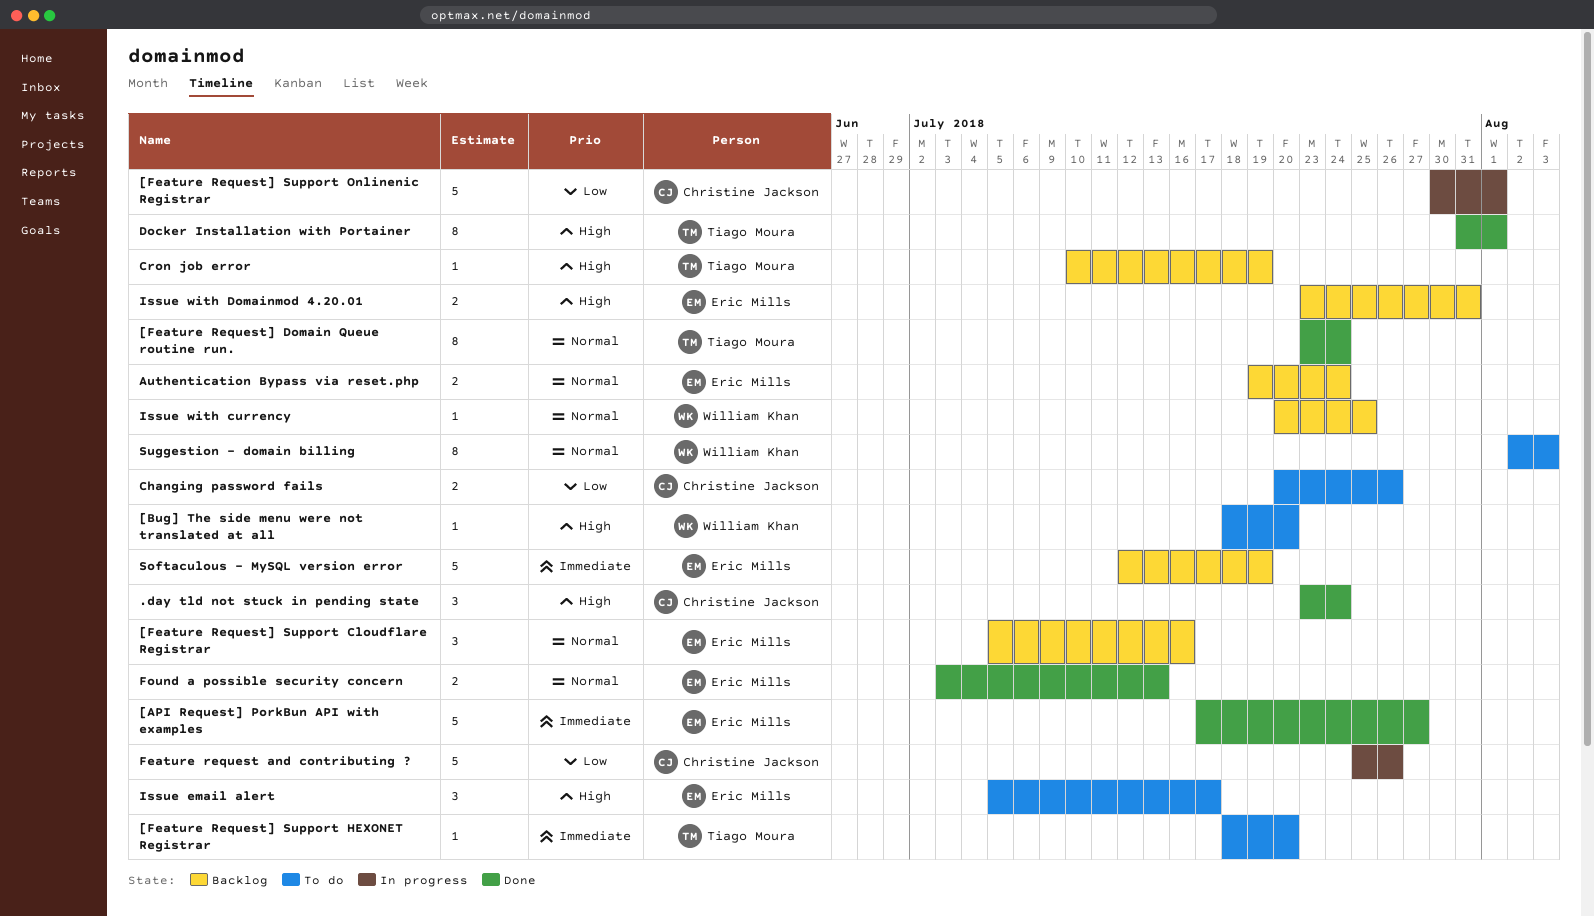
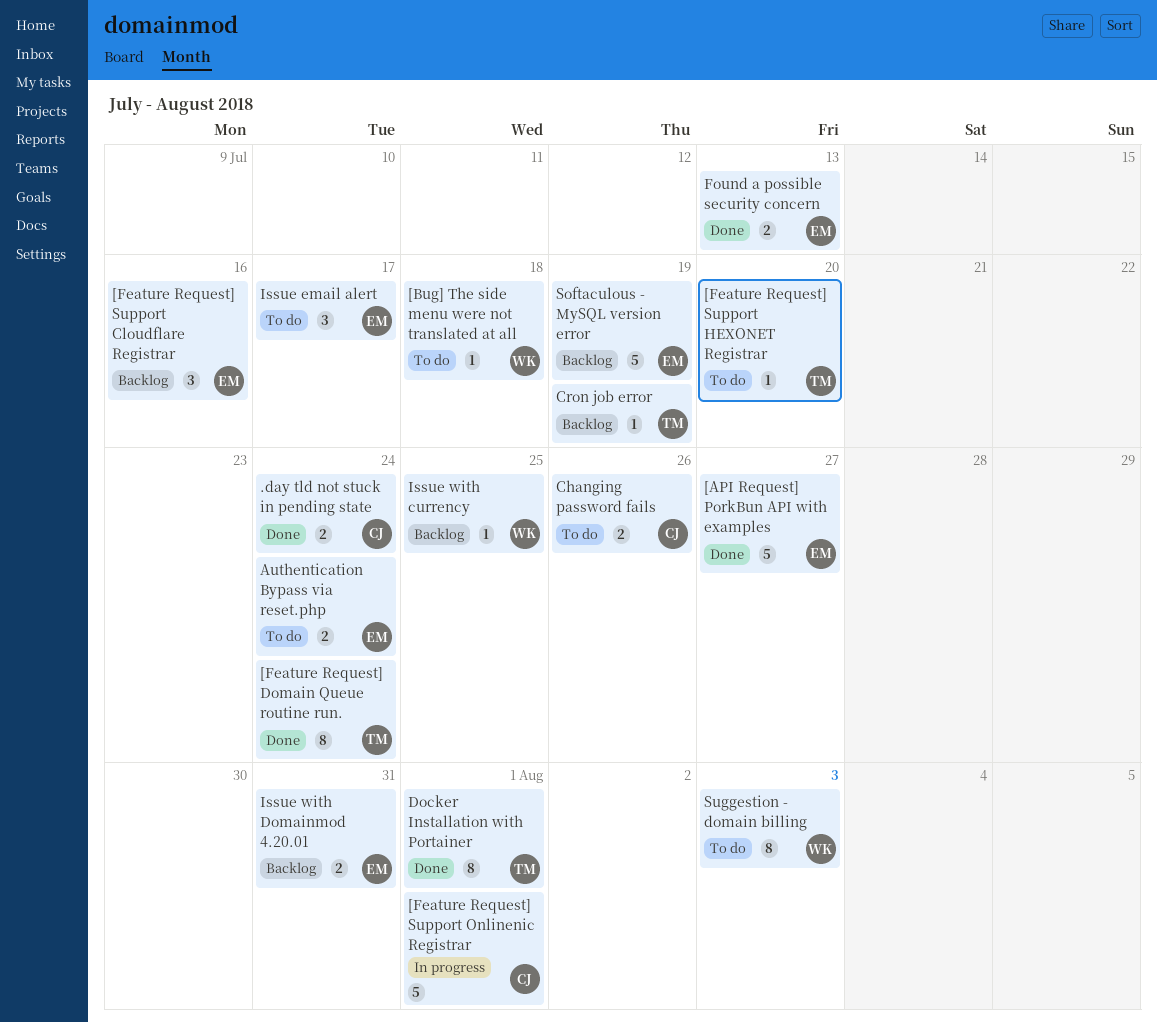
.day tld not stuck in pending state, estimate: 3 -> 2
[Bug] The side menu were not translated at all, due: Jul 20 -> Jul 18
Authentication Bypass via reset.php, status: Backlog -> To do
Feature request and contributing ?: present -> none

